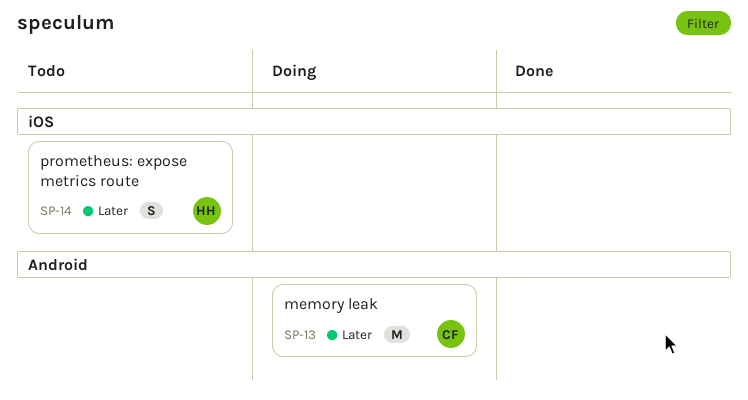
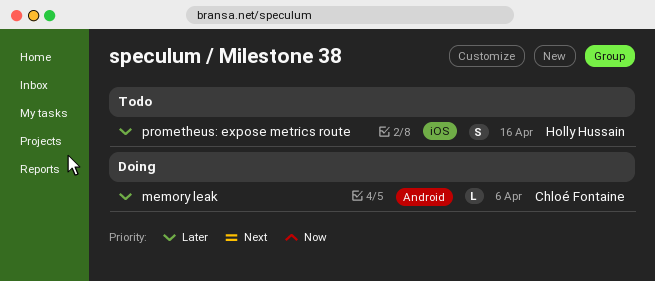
memory leak, estimate: M -> L

